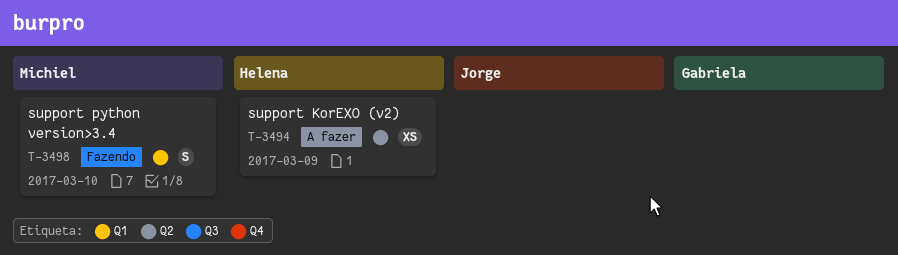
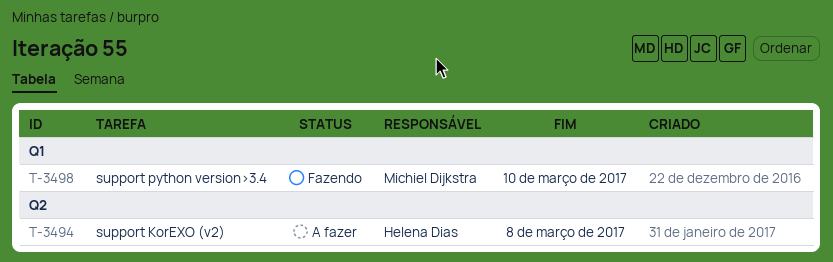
T-3494, due: Mar 9 -> Mar 8

